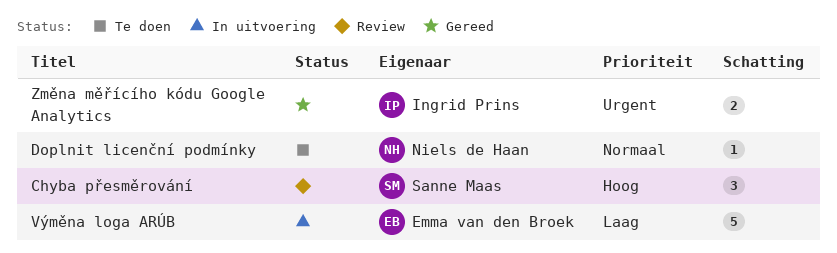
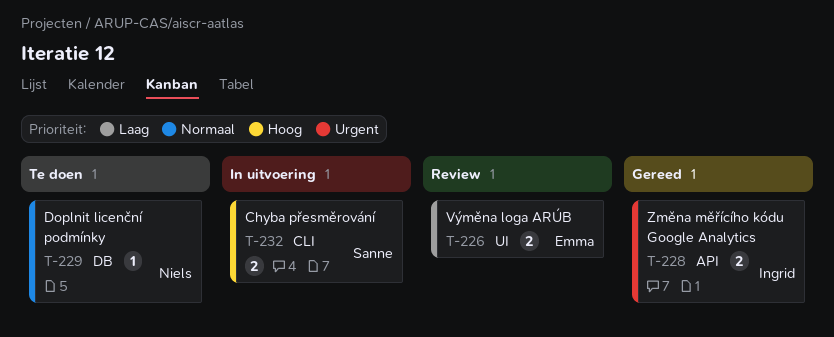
Chyba přesměrování, status: Review -> In uitvoering
Chyba přesměrování, estimate: 3 -> 2
Výměna loga ARÚB, status: In uitvoering -> Review
Výměna loga ARÚB, estimate: 5 -> 2

